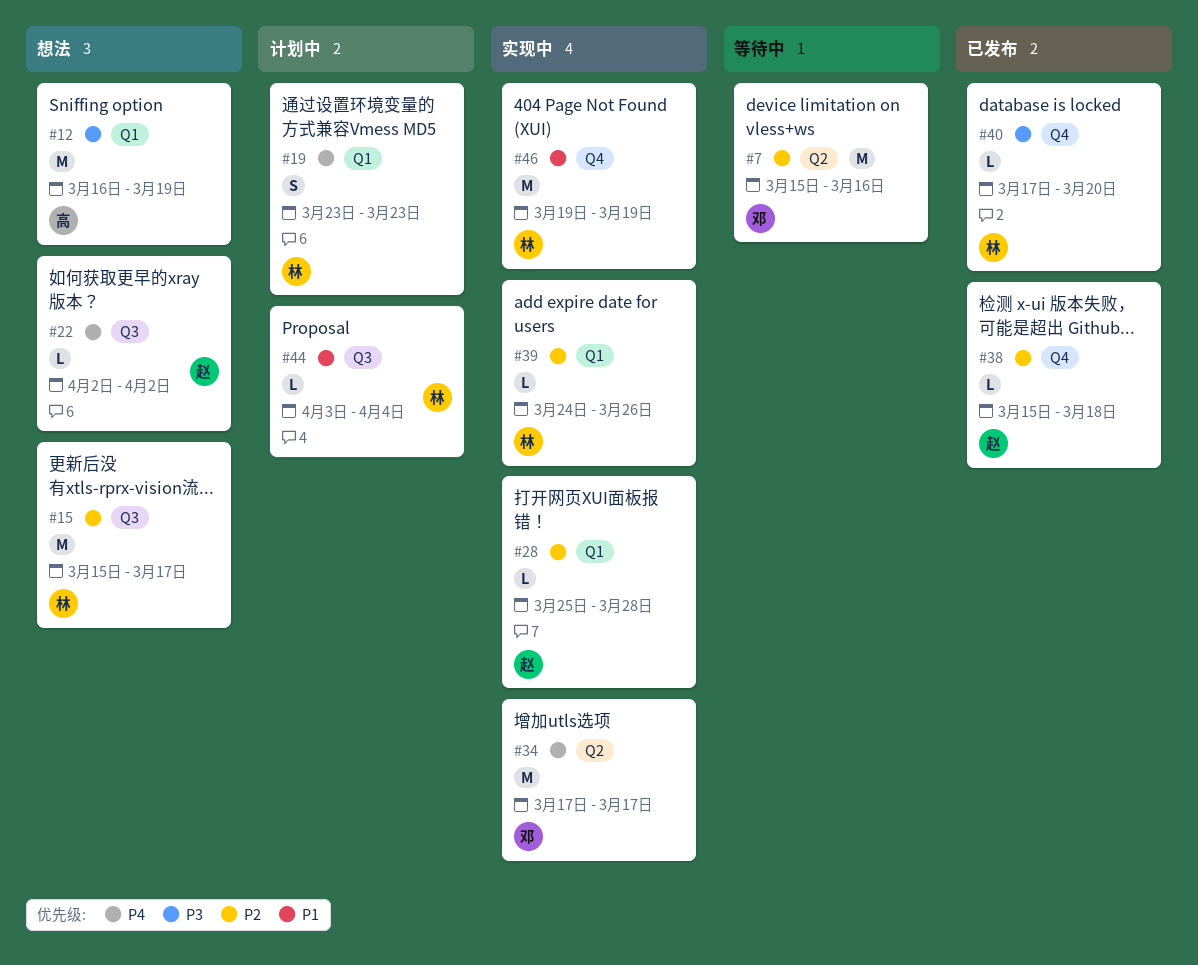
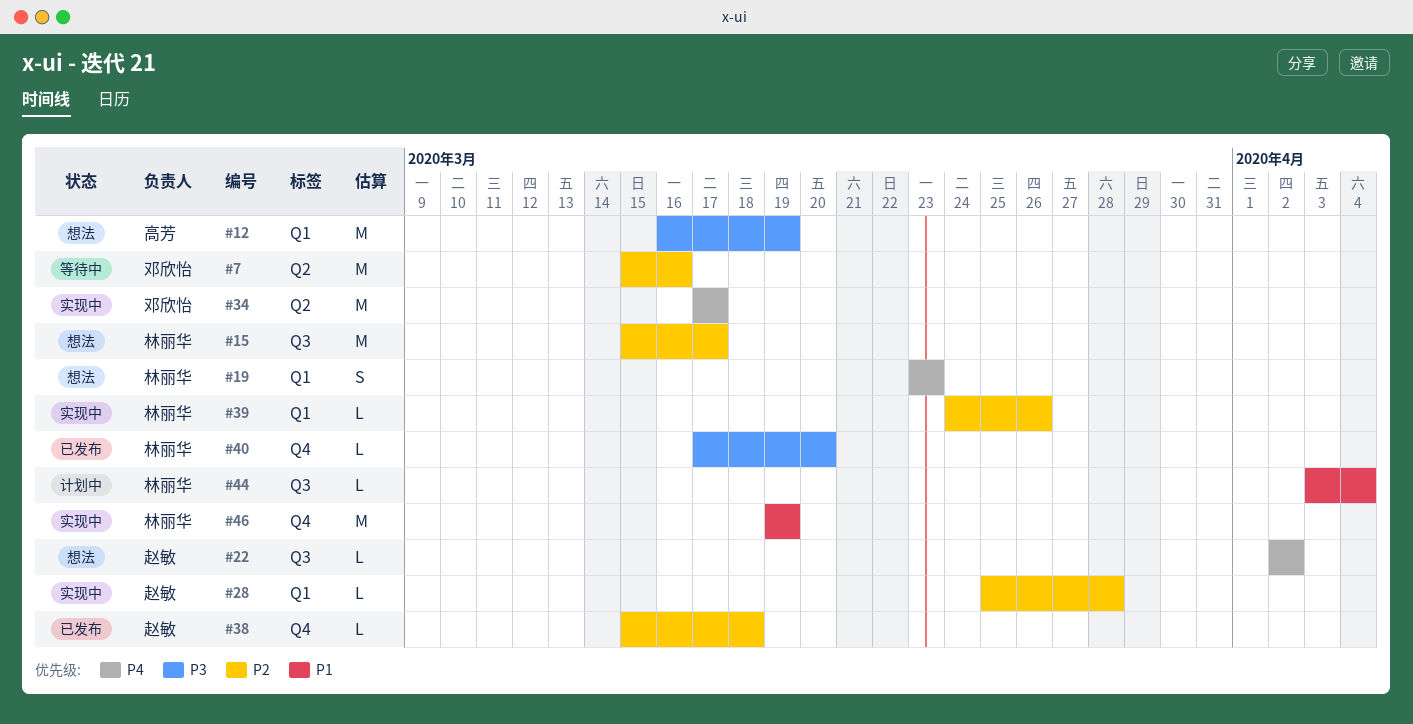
#19, status: 计划中 -> 想法

